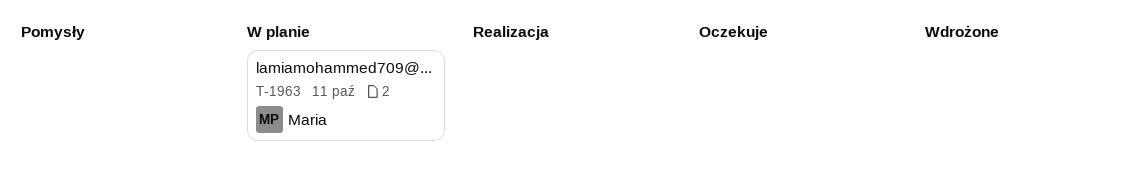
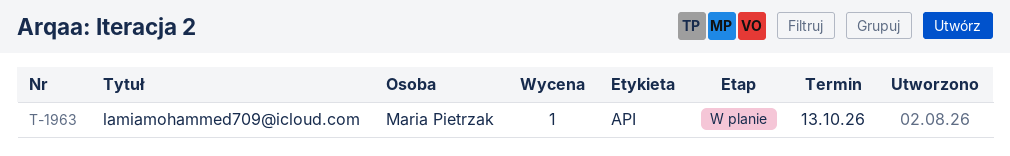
T-1963, due: Oct 11 -> Oct 13

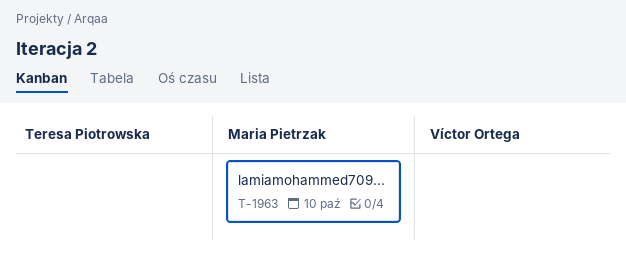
T-1963, due: Oct 13 -> Oct 10

